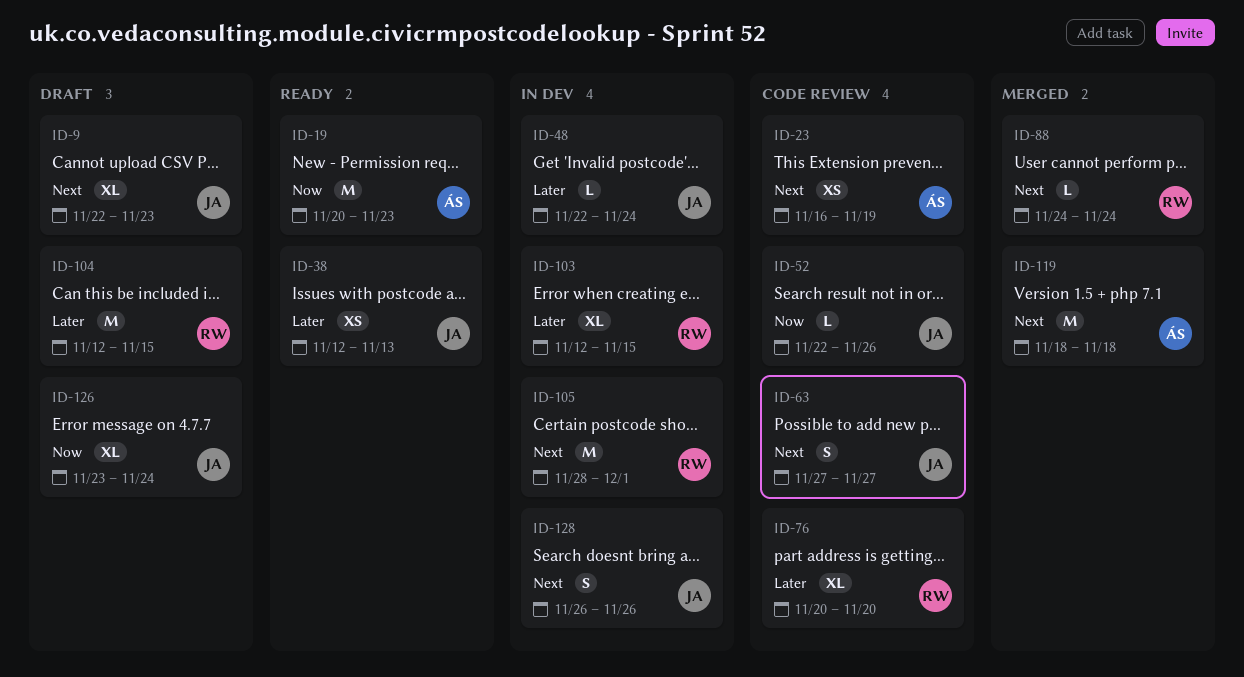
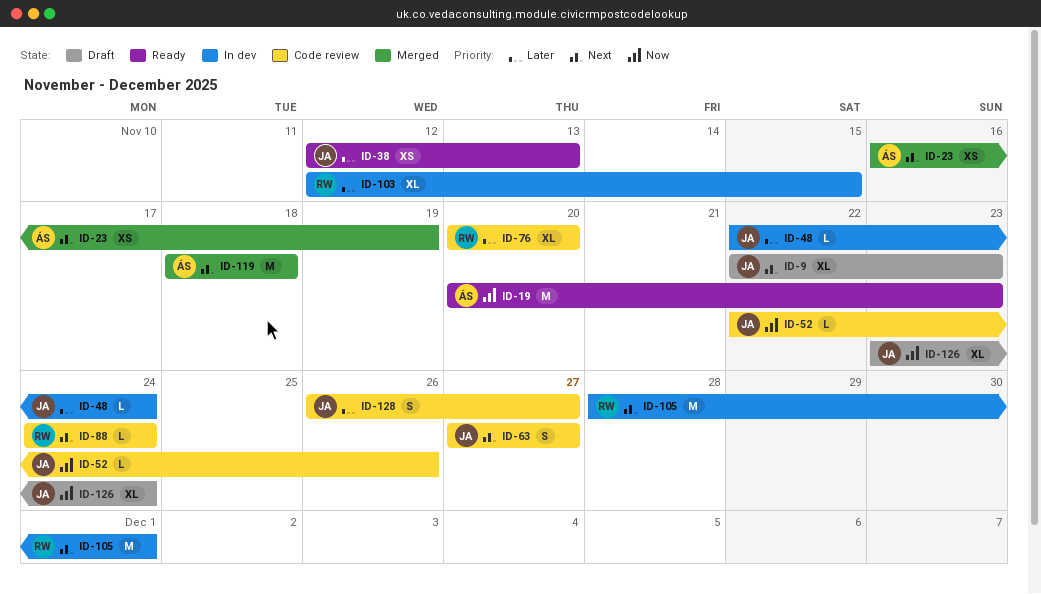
ID-23, status: Code review -> Merged
ID-88, status: Merged -> Code review
ID-104: present -> none
ID-128, status: In dev -> Code review
ID-128, priority: Next -> Later
ID-128, due: Nov 26 -> Nov 27

